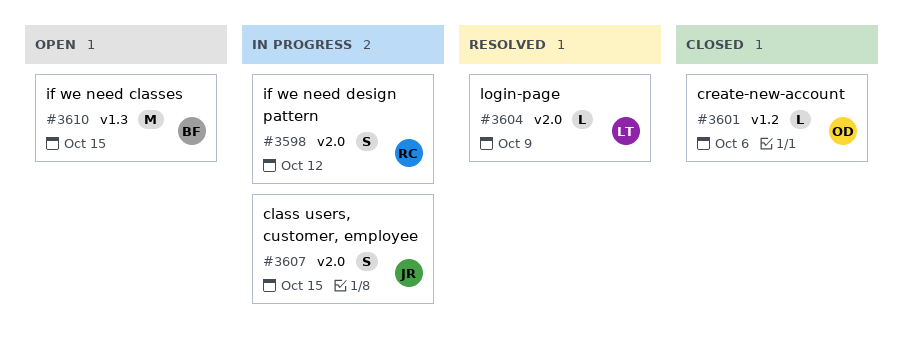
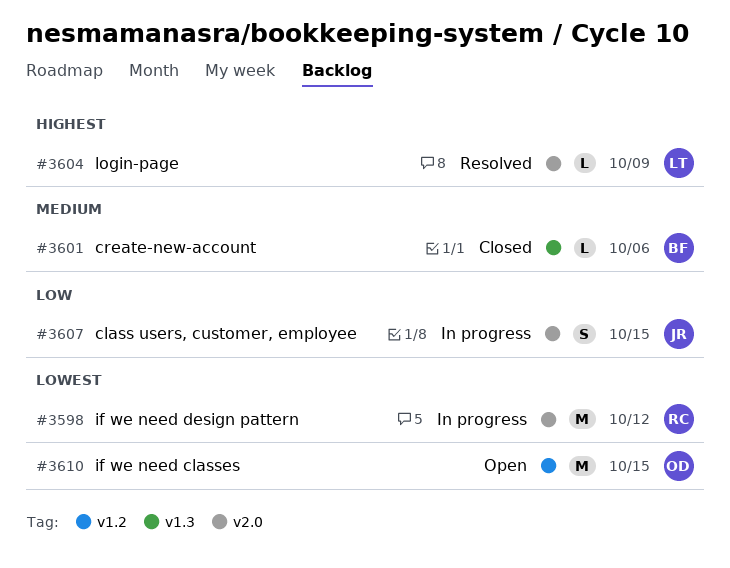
#3598, estimate: S -> M
#3601, owner: OD -> BF
#3601, label: v1.2 -> v1.3
#3610, owner: BF -> OD
#3610, label: v1.3 -> v1.2

